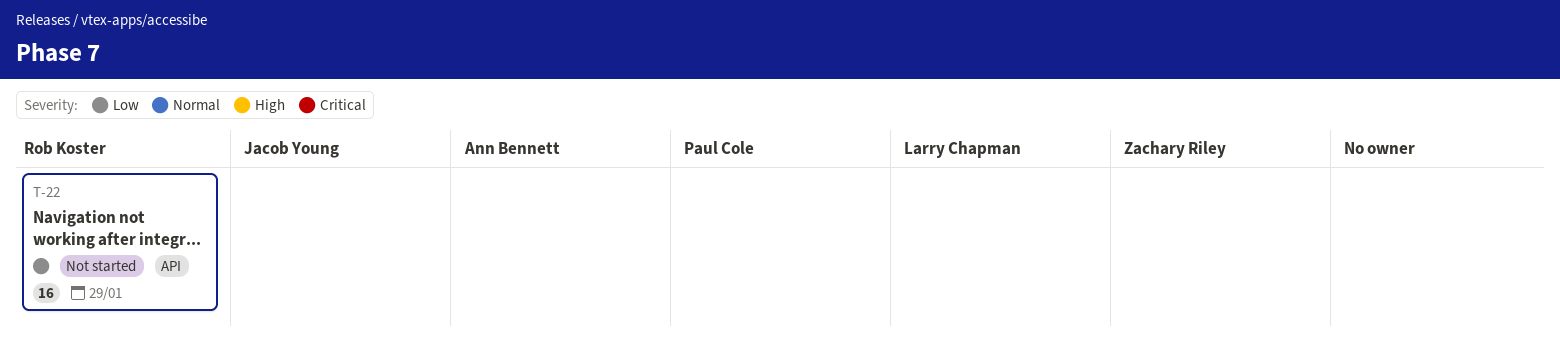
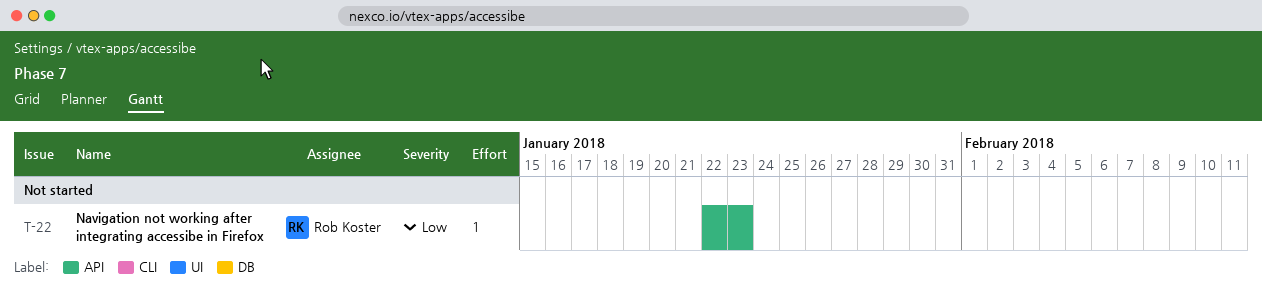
T-22, estimate: 16 -> 1
T-22, due: Jan 29 -> Jan 23

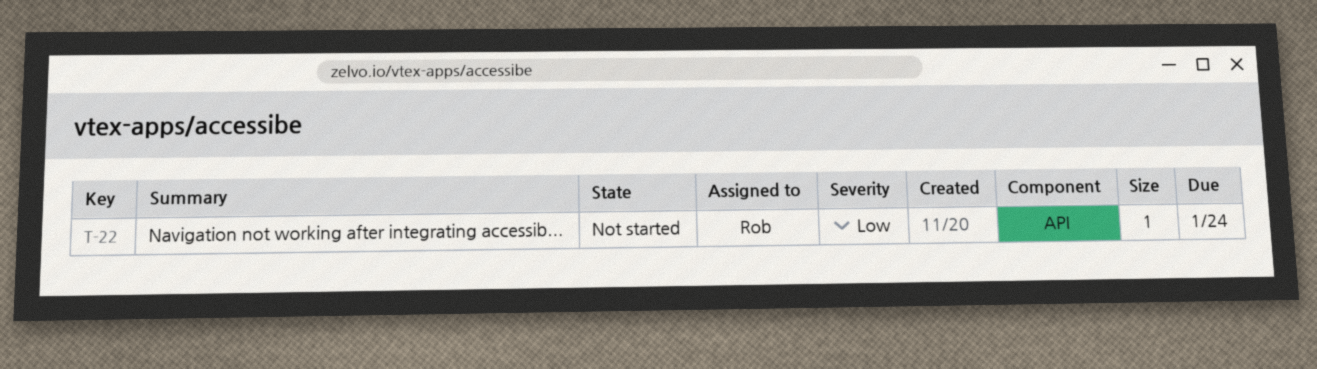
T-22, due: Jan 23 -> Jan 24

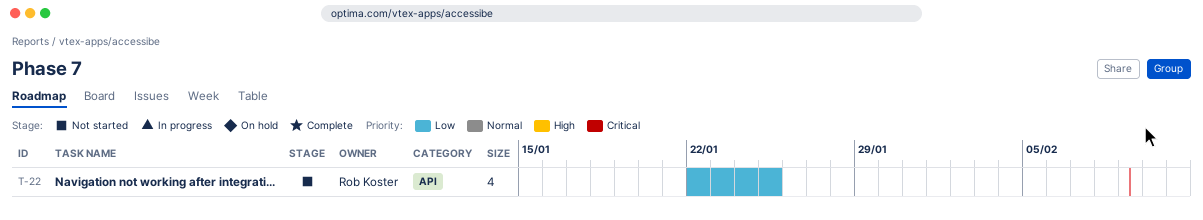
T-22, estimate: 1 -> 4
T-22, due: Jan 24 -> Jan 25

